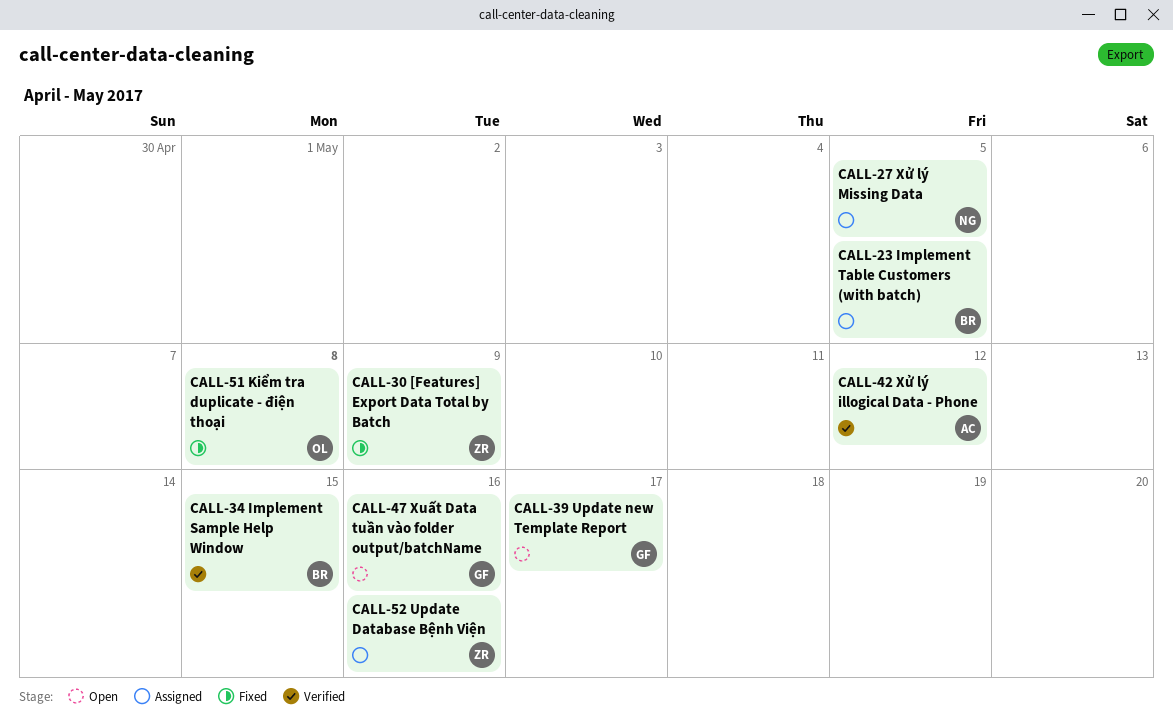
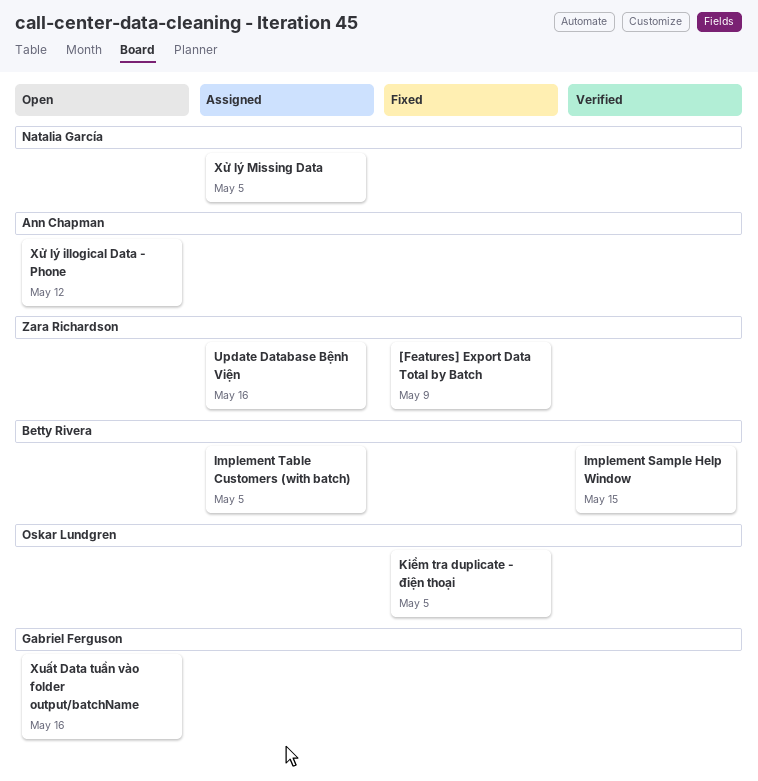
Kiểm tra duplicate - điện thoại, due: May 8 -> May 5
Update new Template Report: present -> none
Xử lý illogical Data - Phone, status: Verified -> Open

